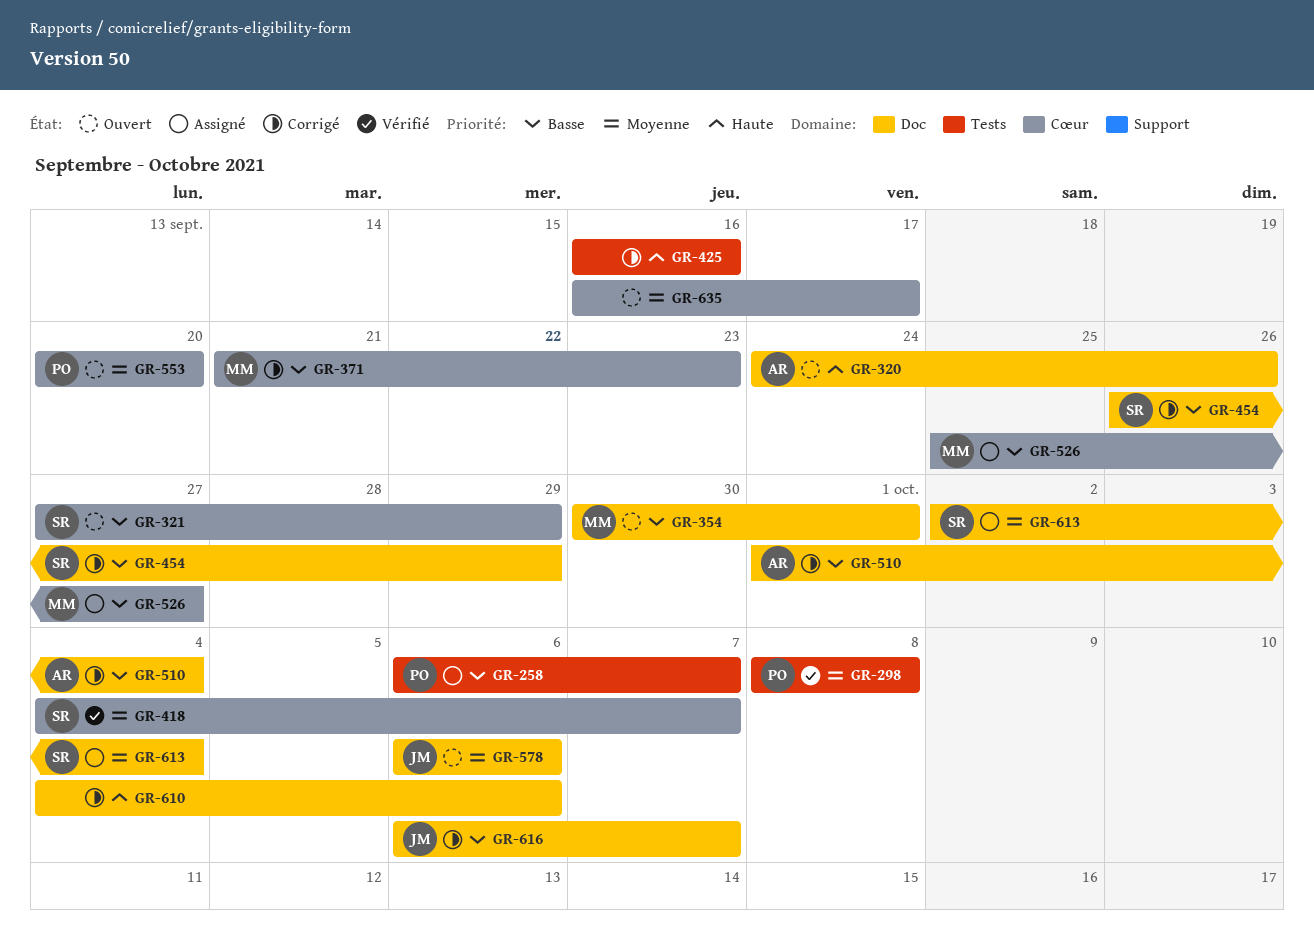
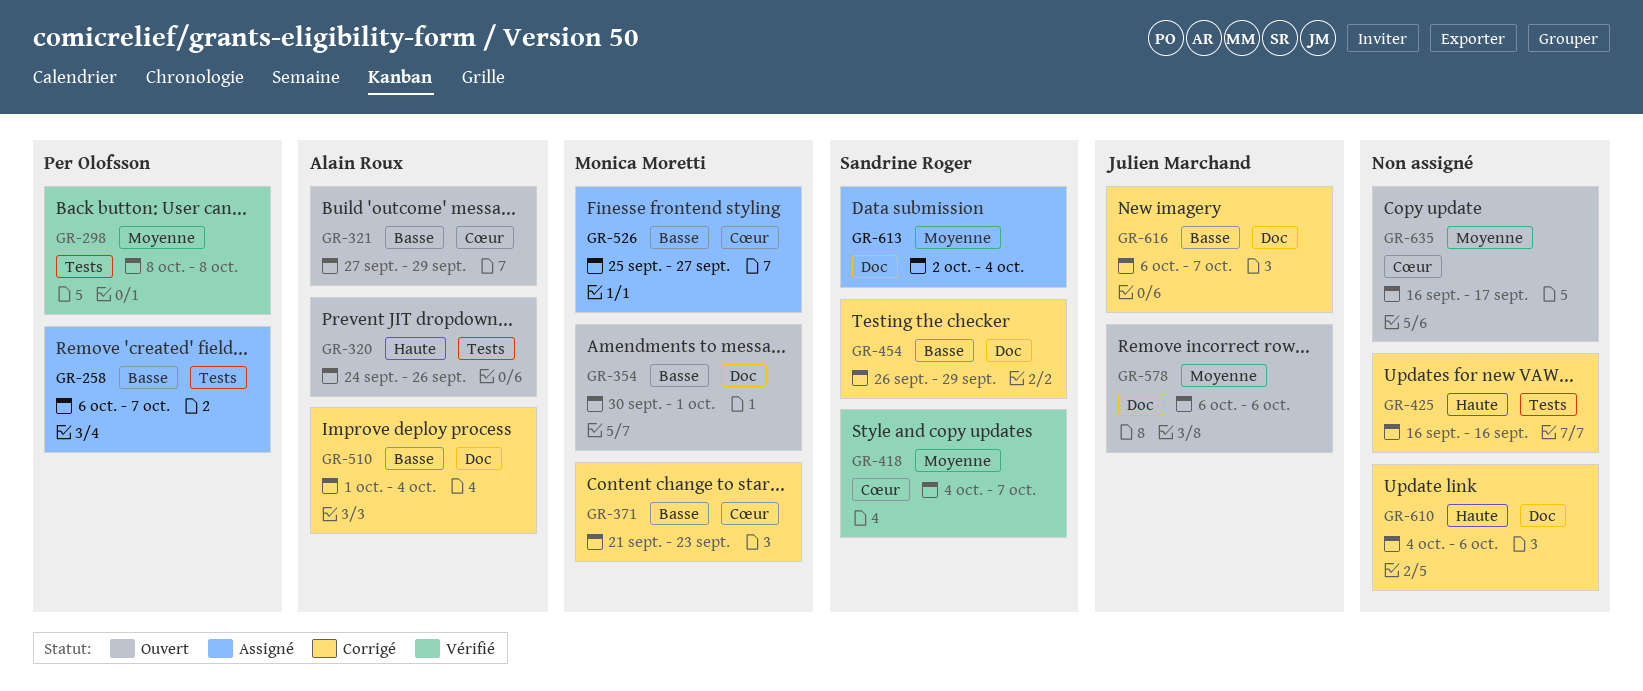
GR-320, label: Doc -> Tests
GR-321, owner: Sandrine Roger -> Alain Roux
GR-553: present -> none

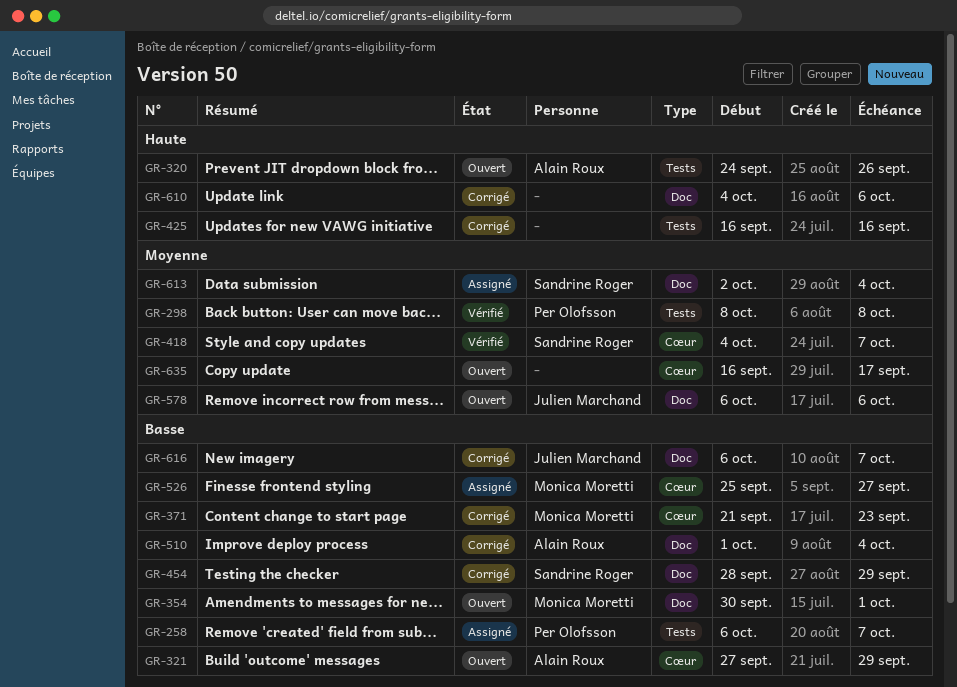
GR-454, start: Sep 26 -> Sep 28

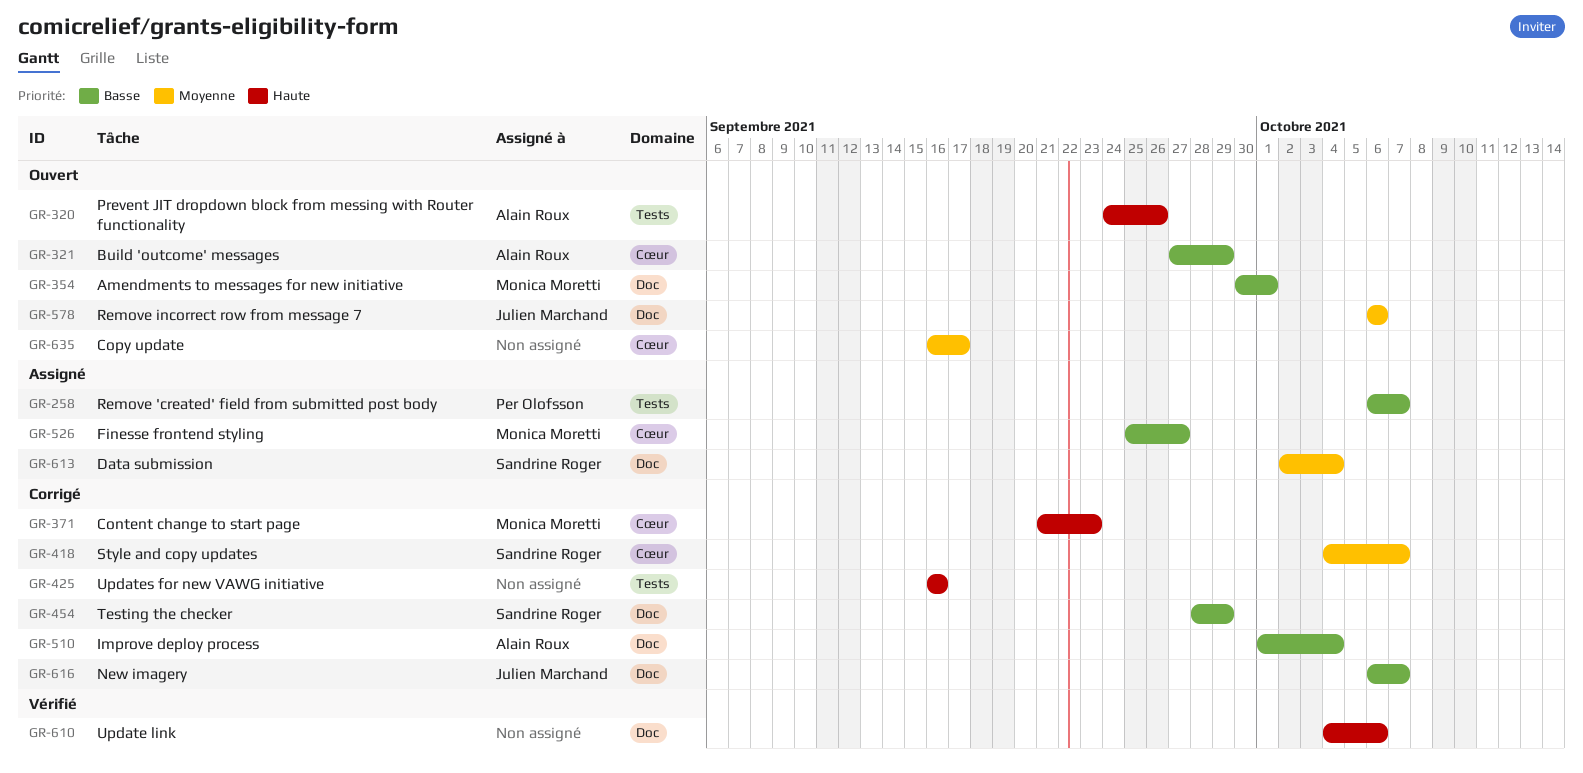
GR-298: present -> none
GR-371, priority: Basse -> Haute
GR-418, status: Vérifié -> Corrigé
GR-610, status: Corrigé -> Vérifié

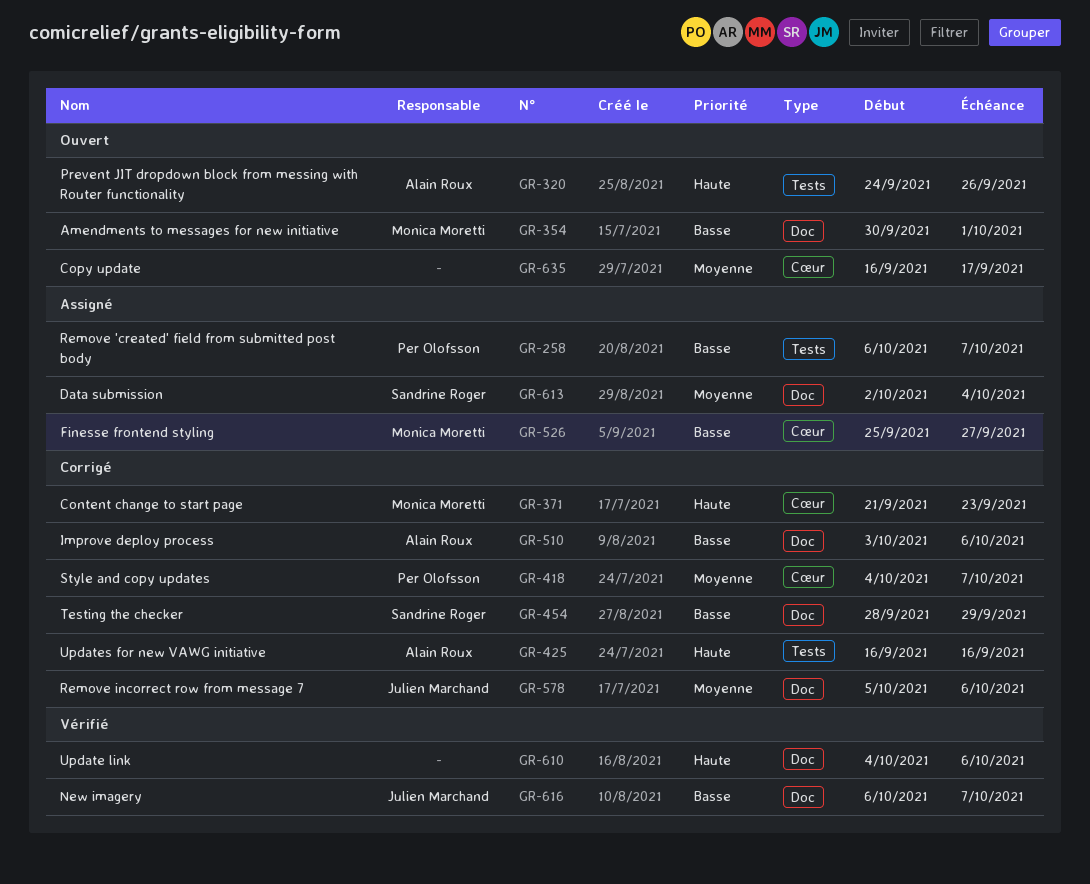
GR-321: present -> none
GR-418, owner: Sandrine Roger -> Per Olofsson
GR-425, owner: none -> Alain Roux
GR-510, start: Oct 1 -> Oct 3
GR-510, due: Oct 4 -> Oct 6
GR-578, status: Ouvert -> Corrigé
GR-578, start: Oct 6 -> Oct 5
GR-616, status: Corrigé -> Vérifié

